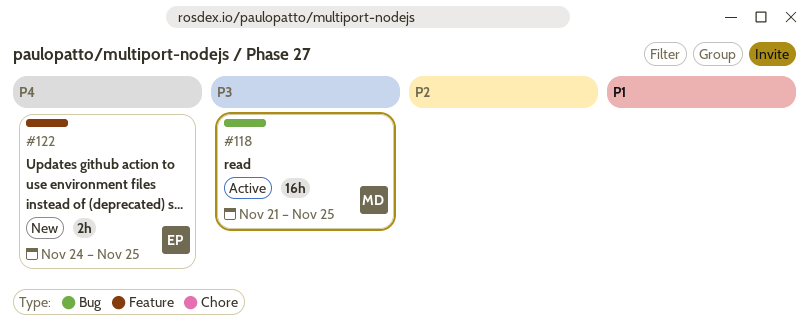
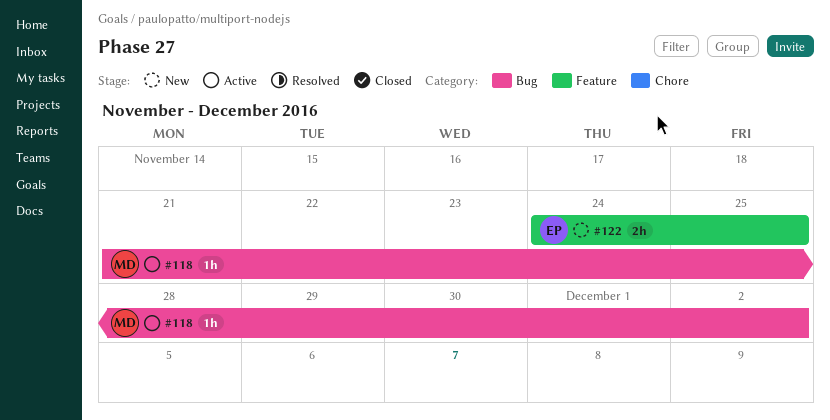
#118, estimate: 16h -> 1h
#118, due: Nov 25 -> Dec 2

